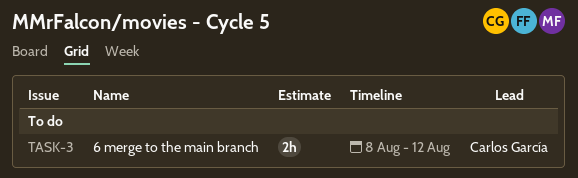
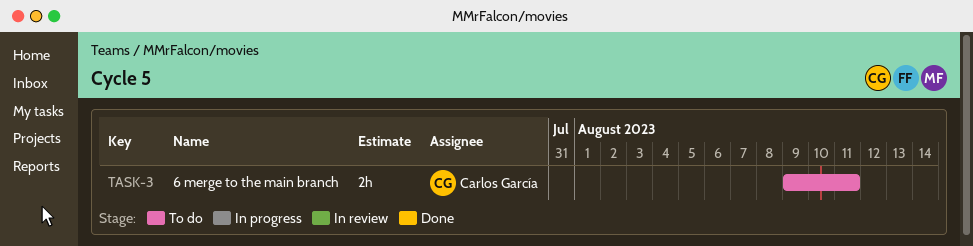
TASK-3, start: Aug 8 -> Aug 9
TASK-3, due: Aug 12 -> Aug 11

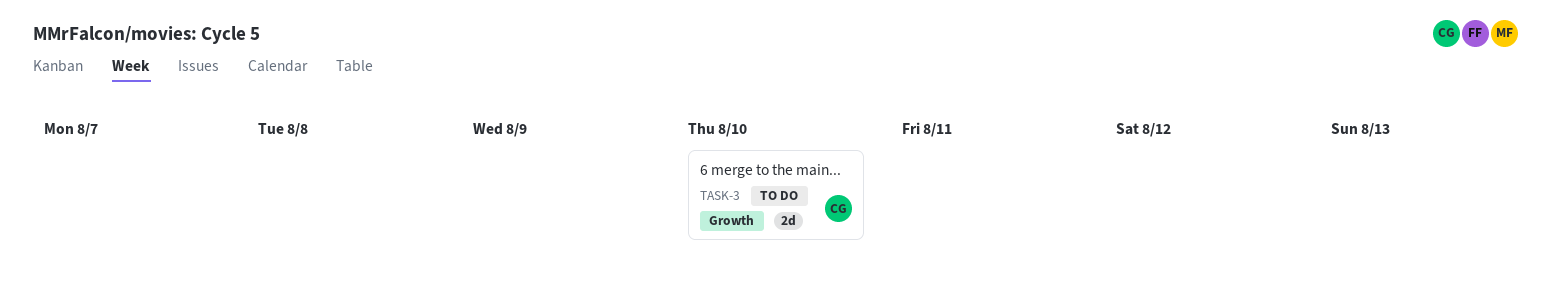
TASK-3, estimate: 2h -> 2d
TASK-3, due: Aug 11 -> Aug 10

